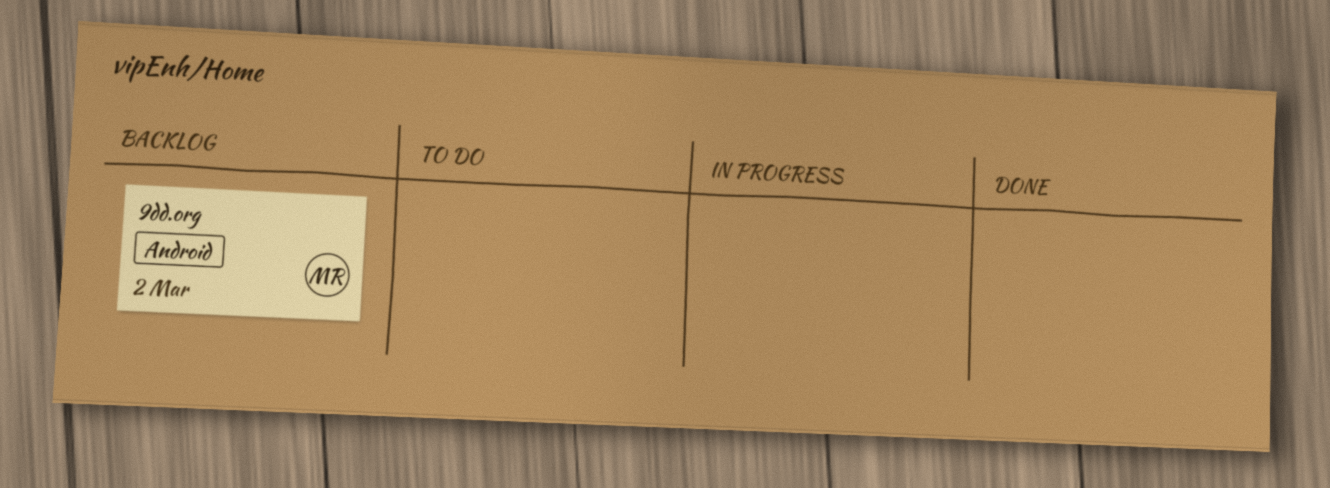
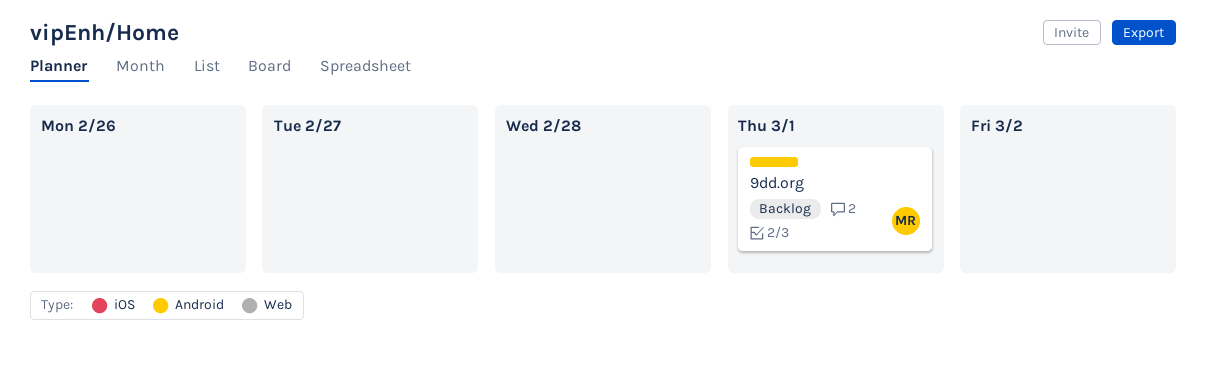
9dd.org, due: Mar 2 -> Mar 1

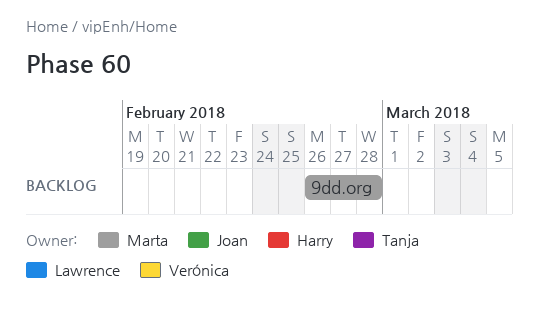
9dd.org, due: Mar 1 -> Feb 28

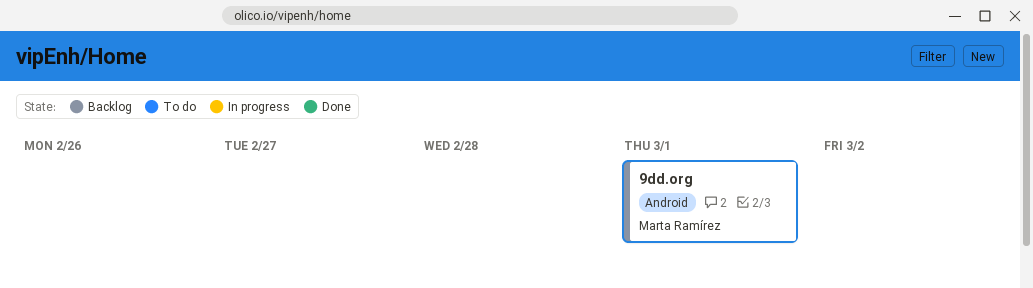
9dd.org, due: Feb 28 -> Mar 1

